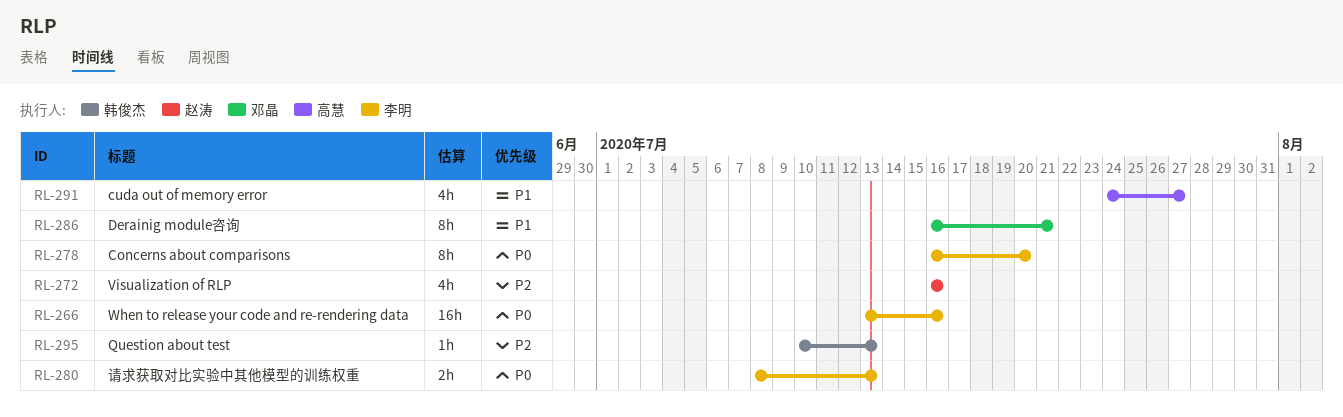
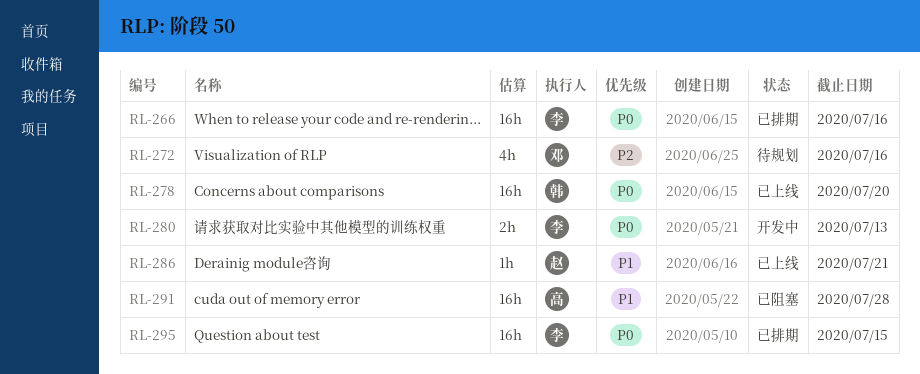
RL-272, owner: 赵涛 -> 邓晶
RL-278, owner: 李明 -> 韩俊杰
RL-278, estimate: 8h -> 16h
RL-286, owner: 邓晶 -> 赵涛
RL-286, estimate: 8h -> 1h
RL-291, estimate: 4h -> 16h
RL-291, due: Jul 27 -> Jul 28
RL-295, owner: 韩俊杰 -> 李明
RL-295, priority: P2 -> P0
RL-295, estimate: 1h -> 16h
RL-295, due: Jul 13 -> Jul 15

